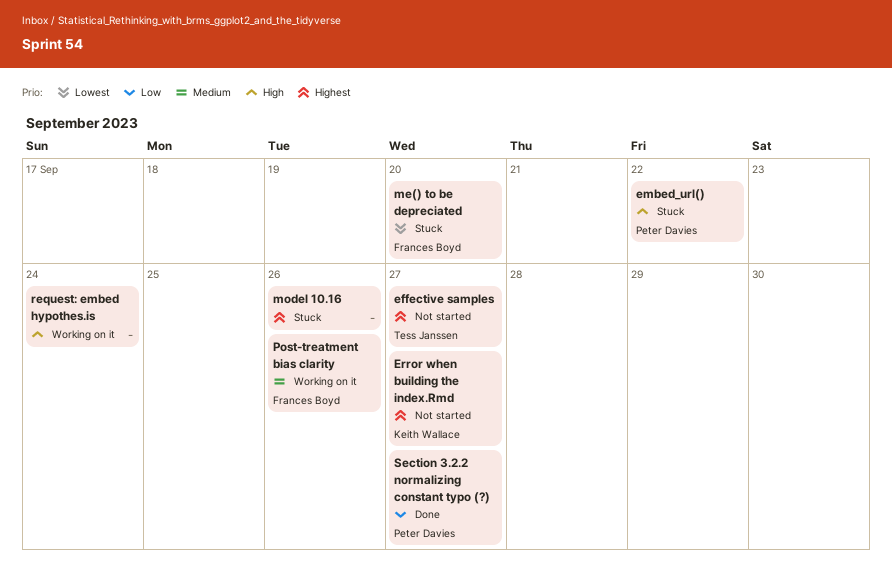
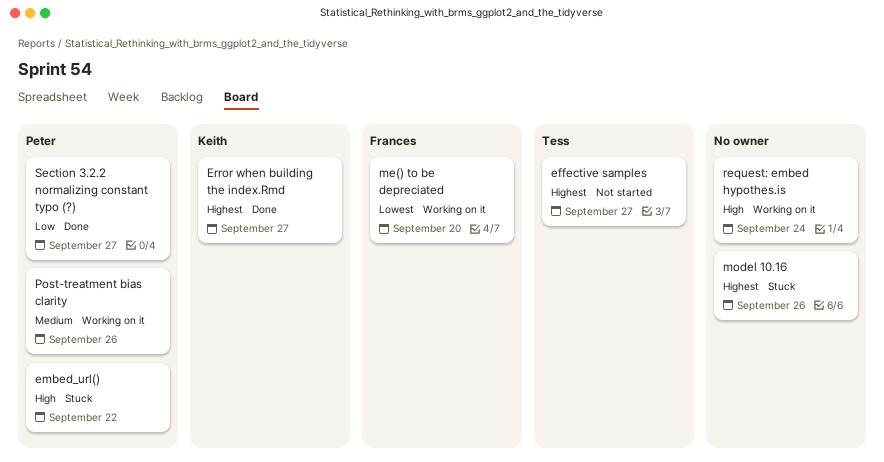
Error when building the index.Rmd, status: Not started -> Done
me() to be depreciated, status: Stuck -> Working on it
Post-treatment bias clarity, owner: Frances Boyd -> Peter Davies

